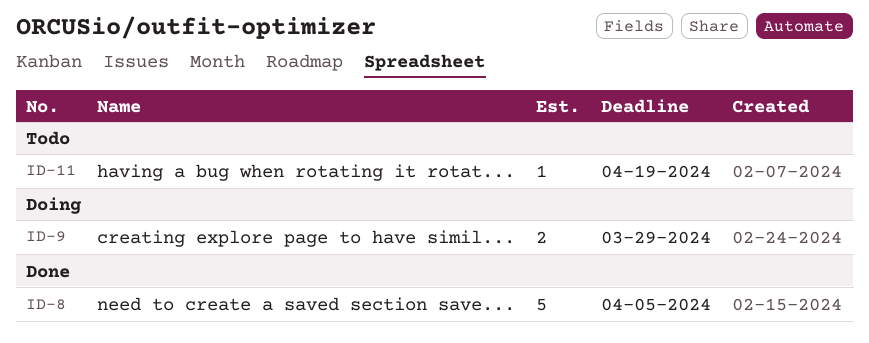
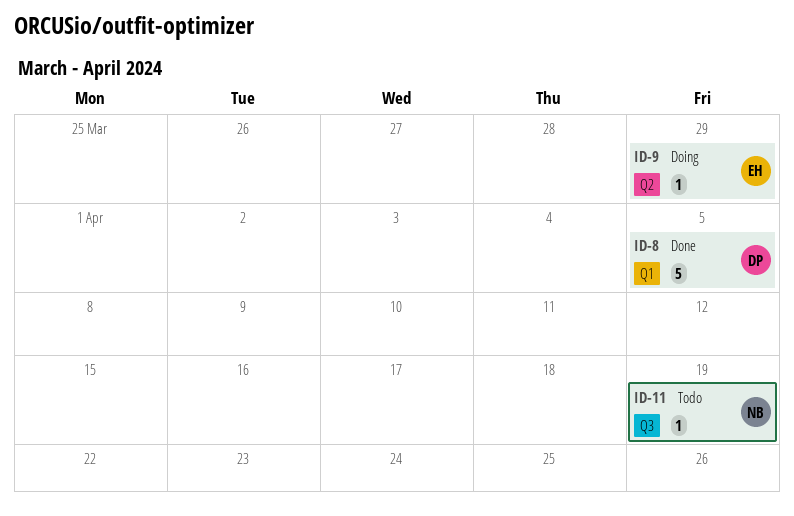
ID-9, estimate: 2 -> 1

